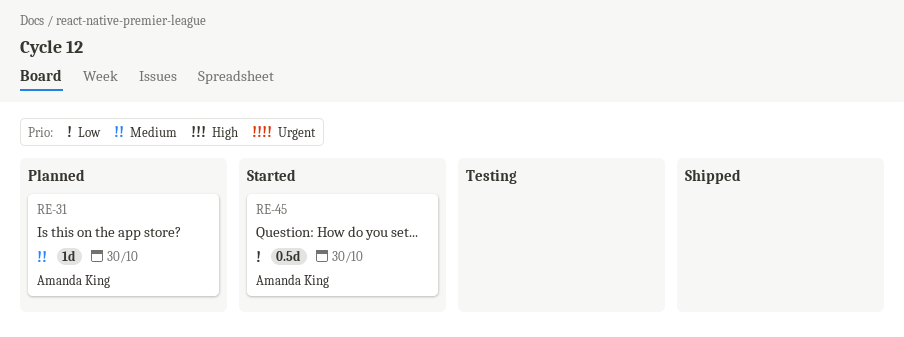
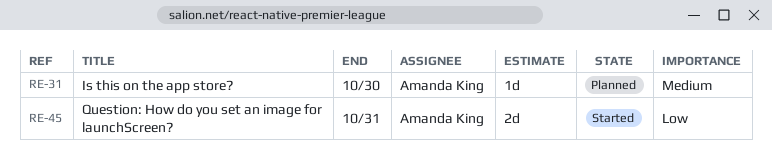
RE-45, estimate: 0.5d -> 2d
RE-45, due: Oct 30 -> Oct 31

